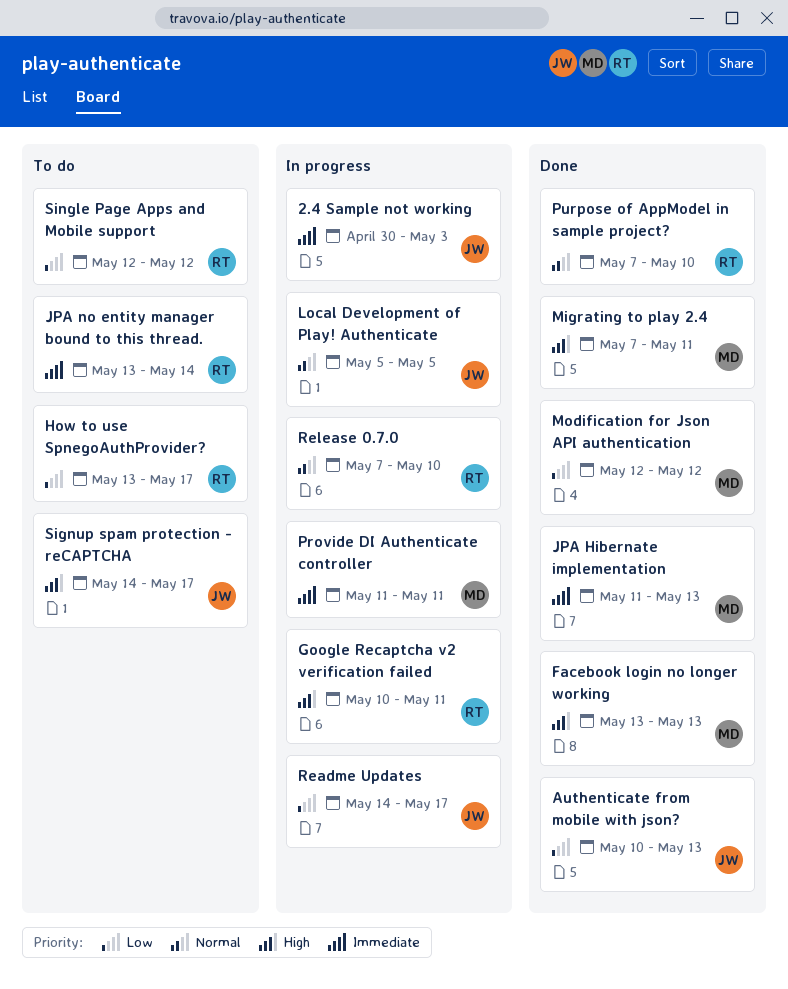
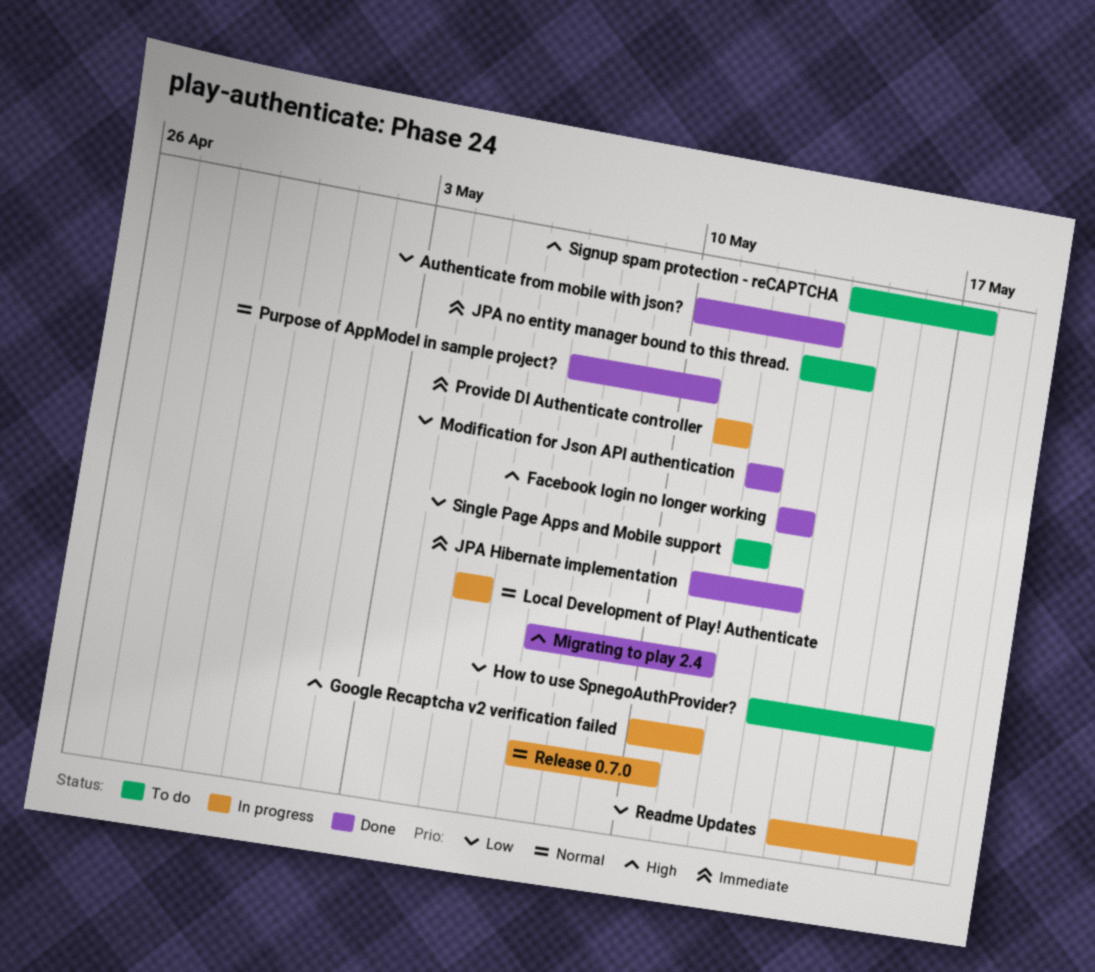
2.4 Sample not working: present -> none

